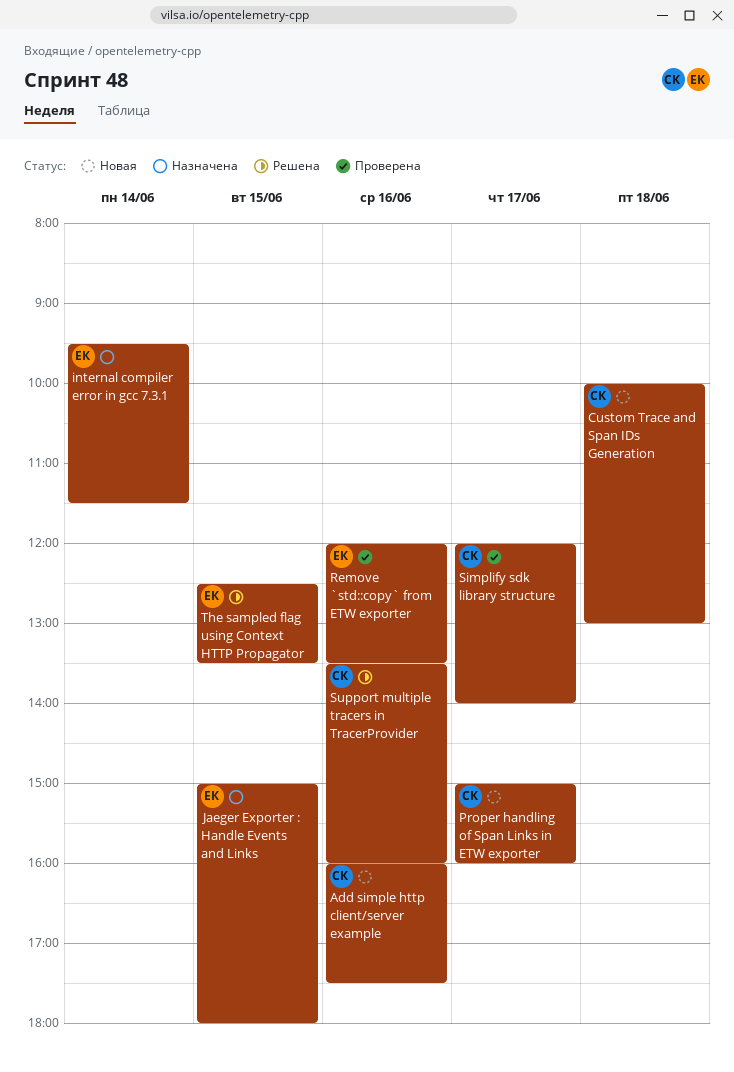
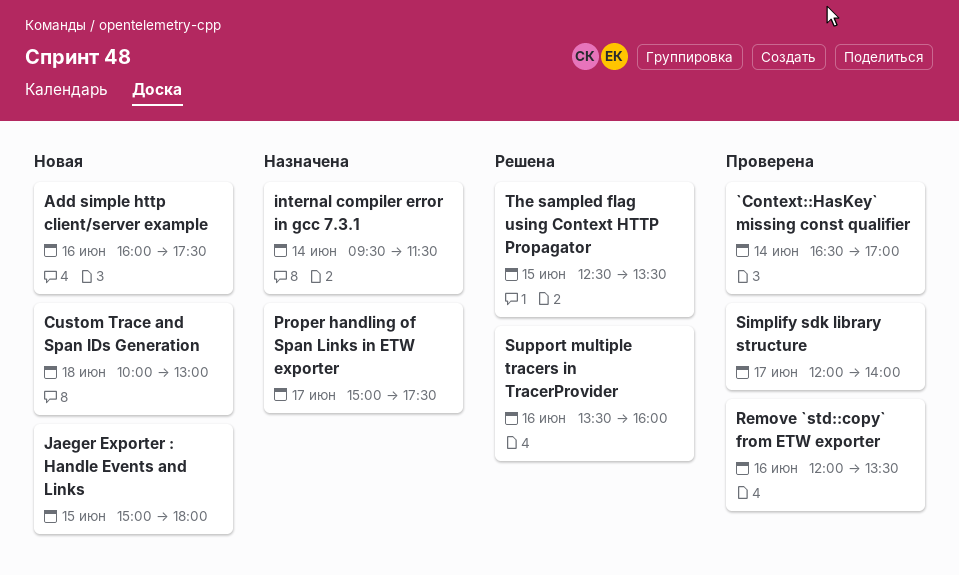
`Context::HasKey` missing const qualifier: none -> present
Jaeger Exporter : Handle Events and Links, status: Назначена -> Новая
Proper handling of Span Links in ETW exporter, status: Новая -> Назначена
Proper handling of Span Links in ETW exporter, ends: 16:00 -> 17:30

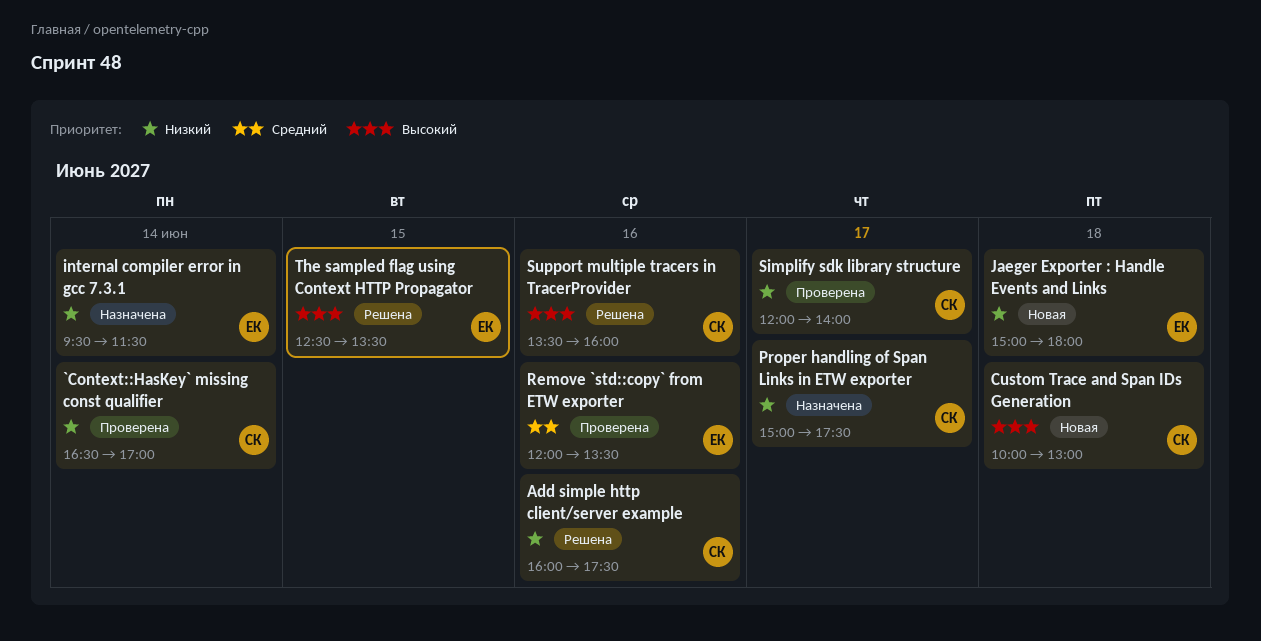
Add simple http client/server example, status: Новая -> Решена
Jaeger Exporter : Handle Events and Links, day: Jun 15 -> Jun 18

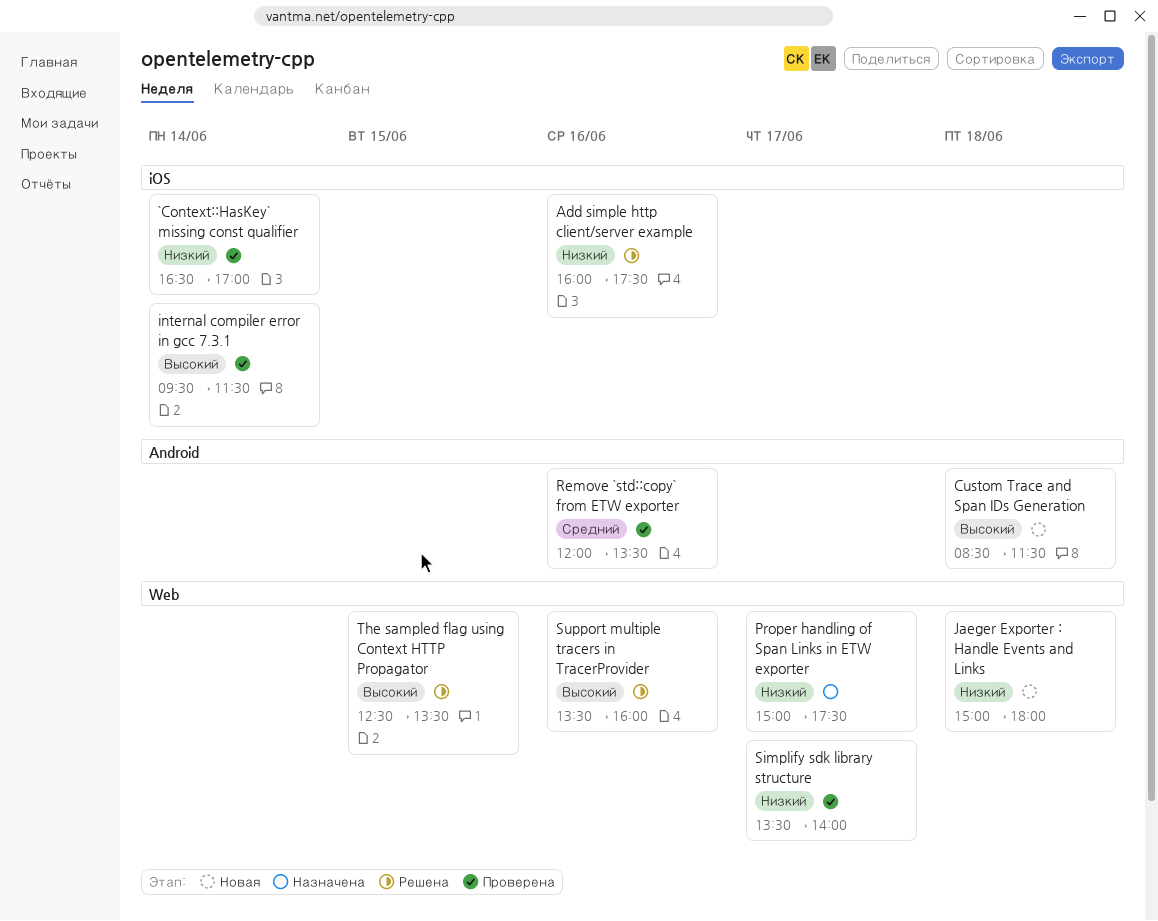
Custom Trace and Span IDs Generation, begins: 10:00 -> 08:30
Custom Trace and Span IDs Generation, ends: 13:00 -> 11:30
internal compiler error in gcc 7.3.1, status: Назначена -> Проверена
internal compiler error in gcc 7.3.1, priority: Низкий -> Высокий
Simplify sdk library structure, begins: 12:00 -> 13:30

